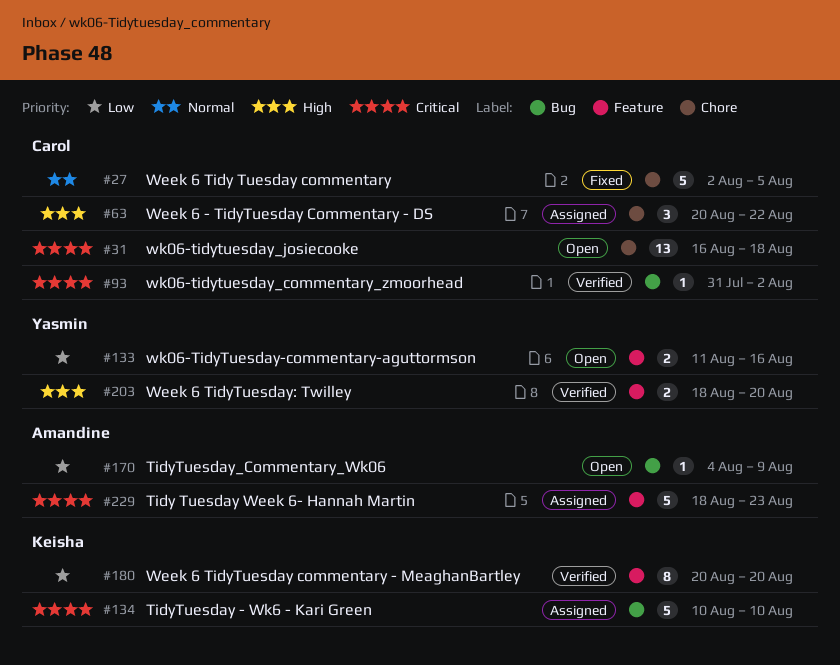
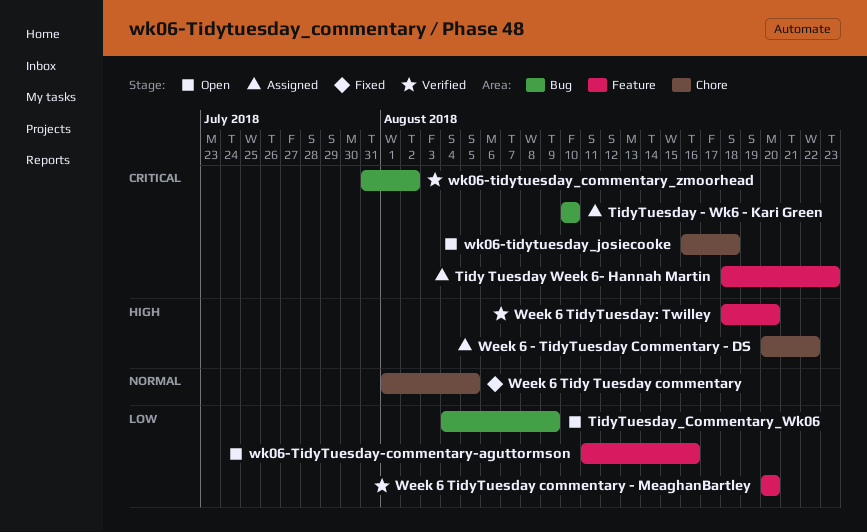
Week 6 Tidy Tuesday commentary, start: Aug 2 -> Aug 1

